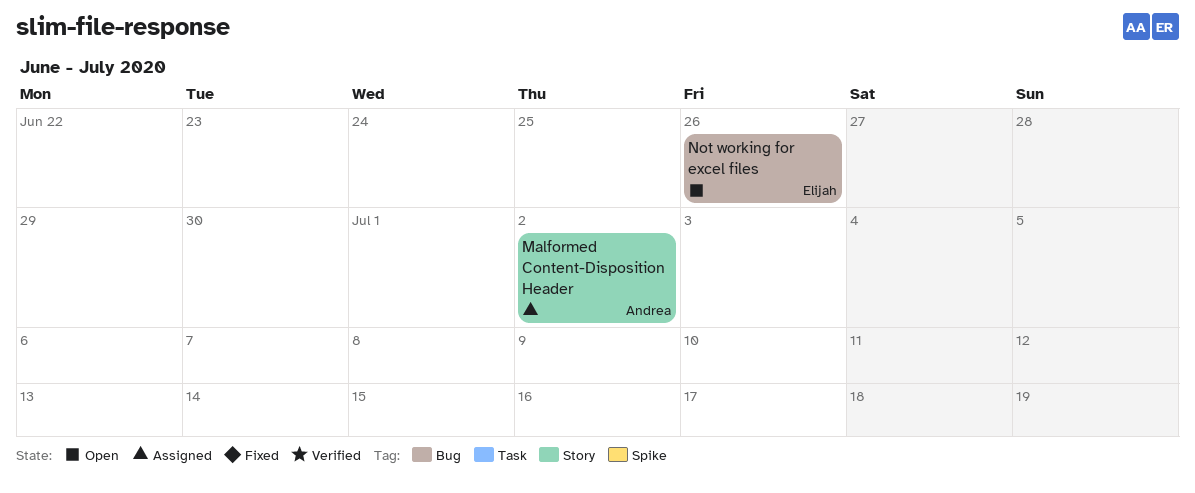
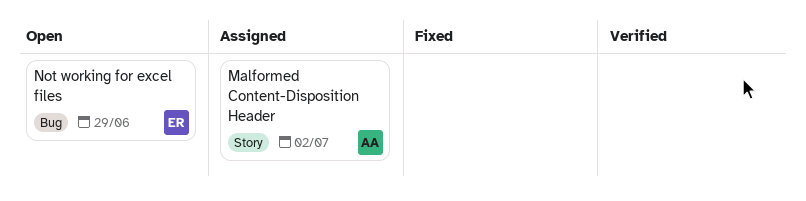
Not working for excel files, due: Jun 26 -> Jun 29

